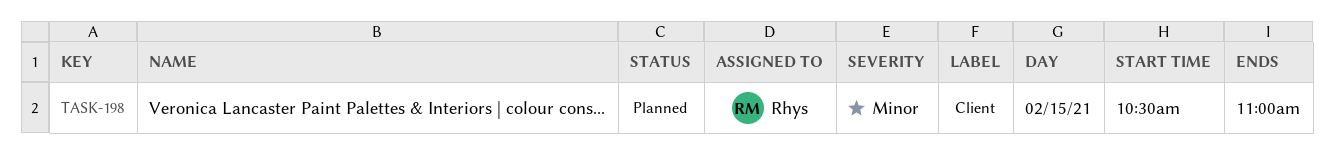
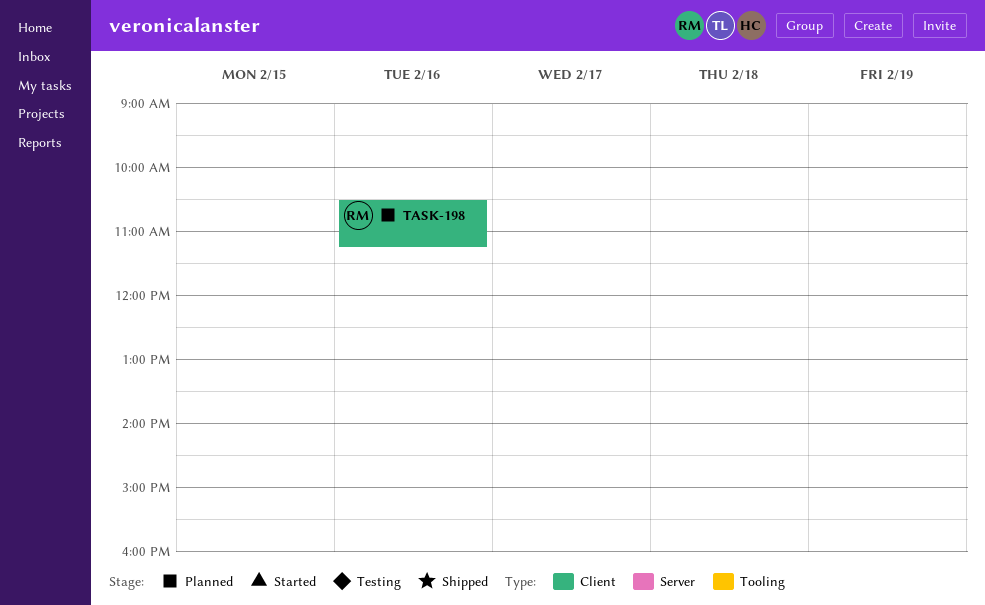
TASK-198, day: Feb 15 -> Feb 16
TASK-198, ends: 11:00 -> 11:15

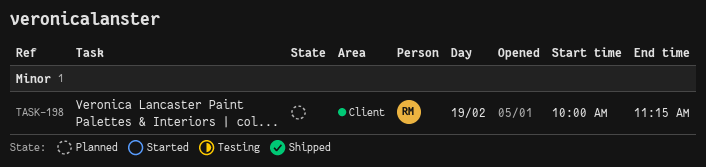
TASK-198, day: Feb 16 -> Feb 19
TASK-198, begins: 10:30 -> 10:00

